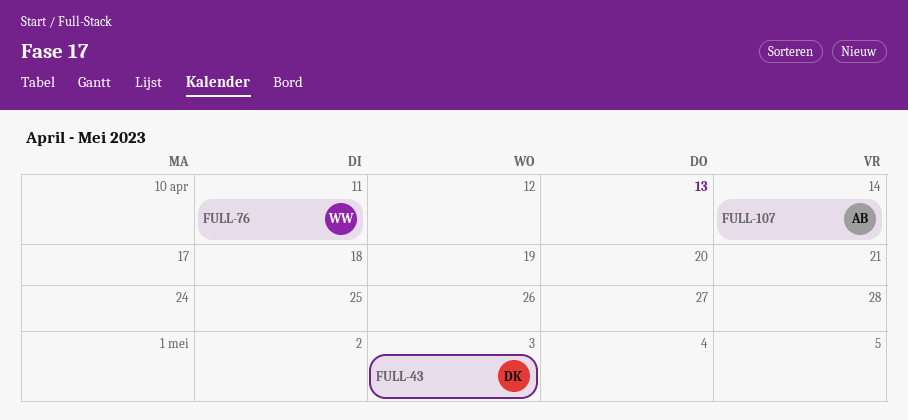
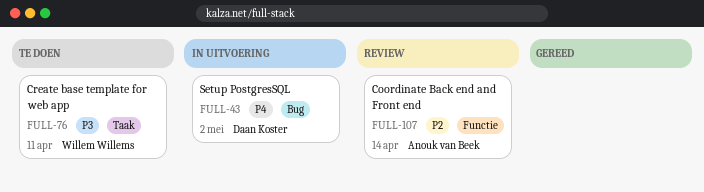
FULL-43, due: May 3 -> May 2

